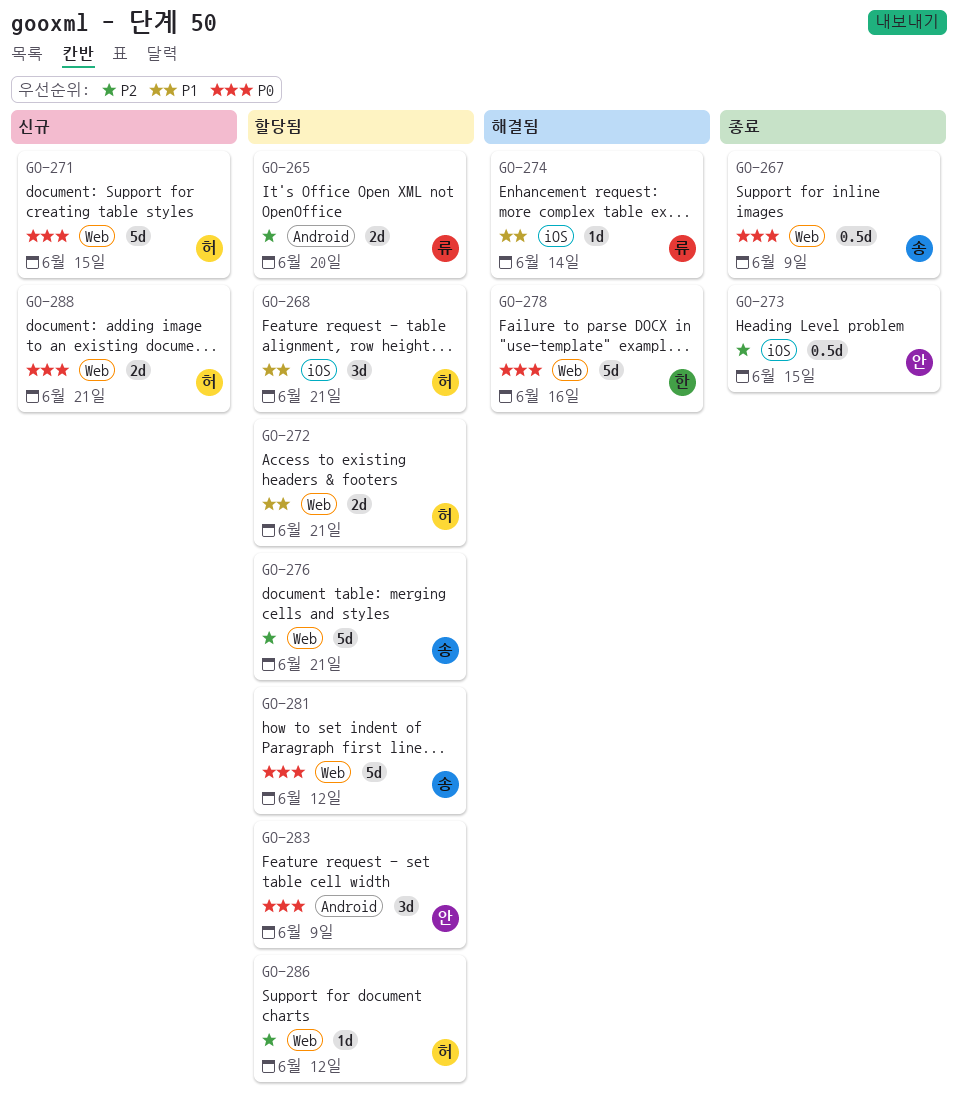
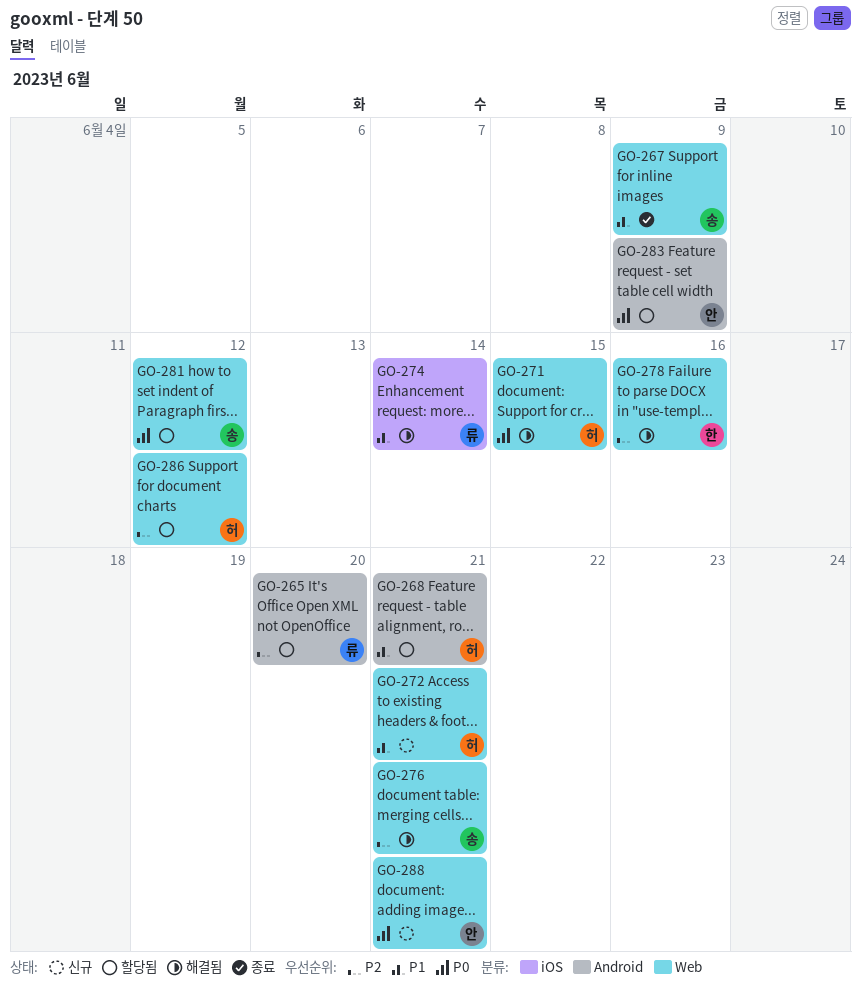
GO-267, priority: P0 -> P1
GO-268, label: iOS -> Android
GO-271, status: 신규 -> 해결됨
GO-272, status: 할당됨 -> 신규
GO-273: present -> none
GO-276, status: 할당됨 -> 해결됨
GO-278, priority: P0 -> P2
GO-288, owner: 허 -> 안

